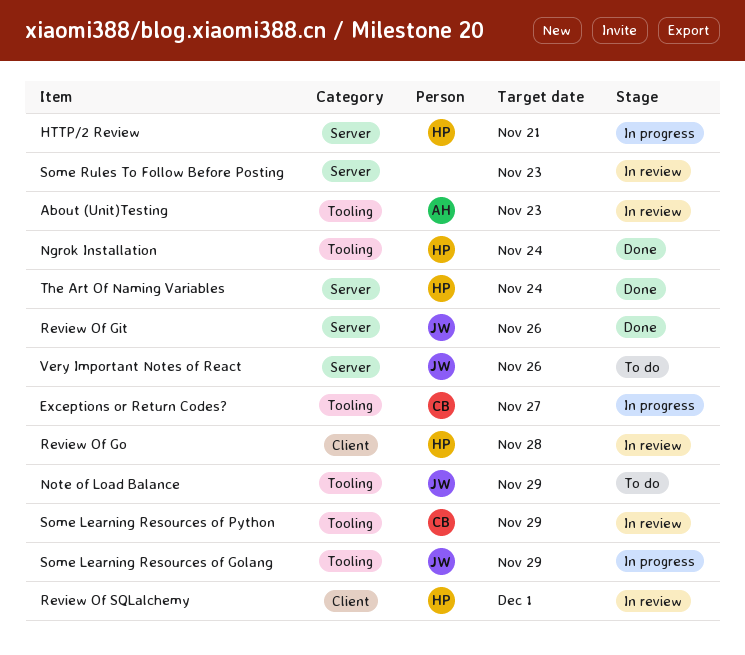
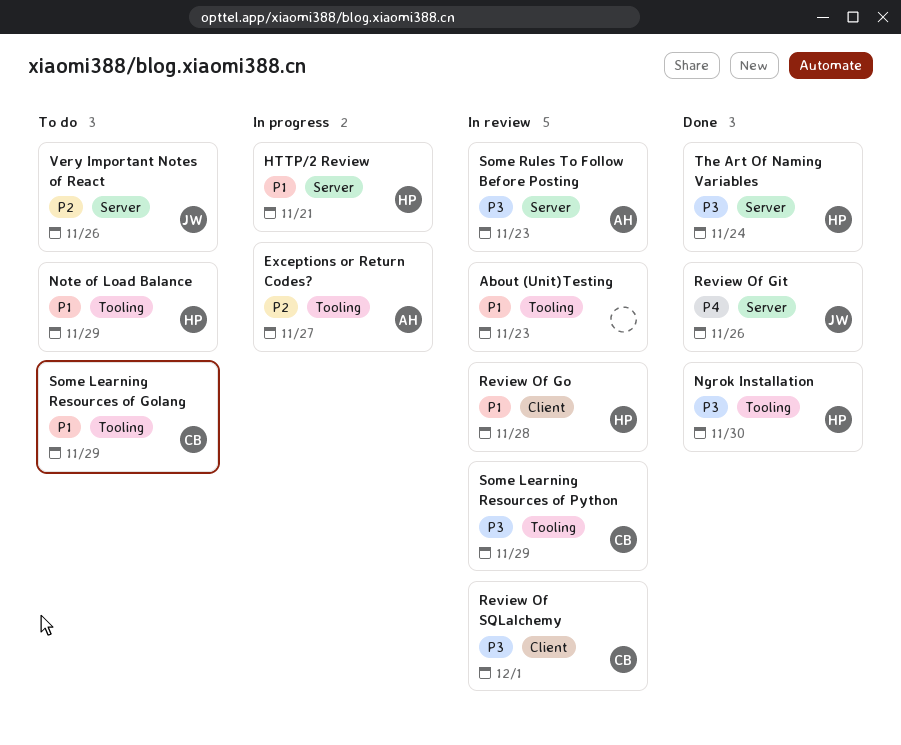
About (Unit)Testing, owner: AH -> none
Exceptions or Return Codes?, owner: CB -> AH
Ngrok Installation, due: Nov 24 -> Nov 30
Note of Load Balance, owner: JW -> HP
Review Of SQLalchemy, owner: HP -> CB
Some Learning Resources of Golang, status: In progress -> To do
Some Learning Resources of Golang, owner: JW -> CB
Some Rules To Follow Before Posting, owner: none -> AH

